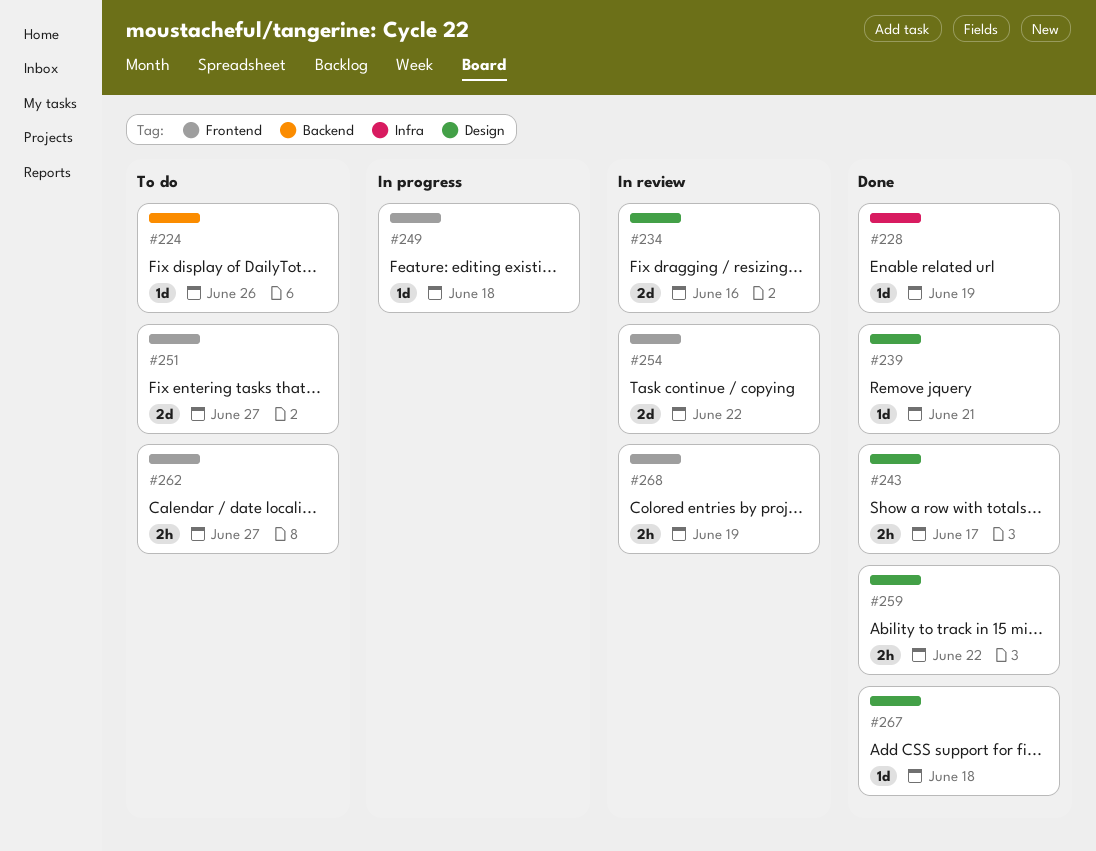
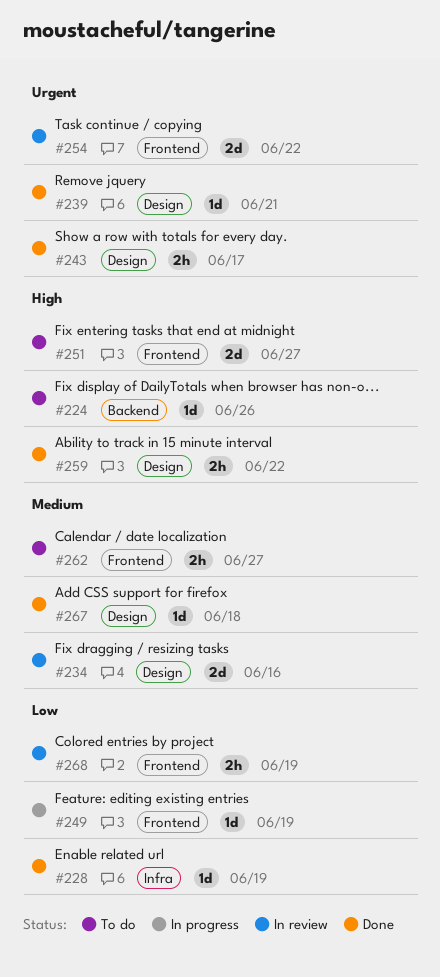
#249, due: Jun 18 -> Jun 19

